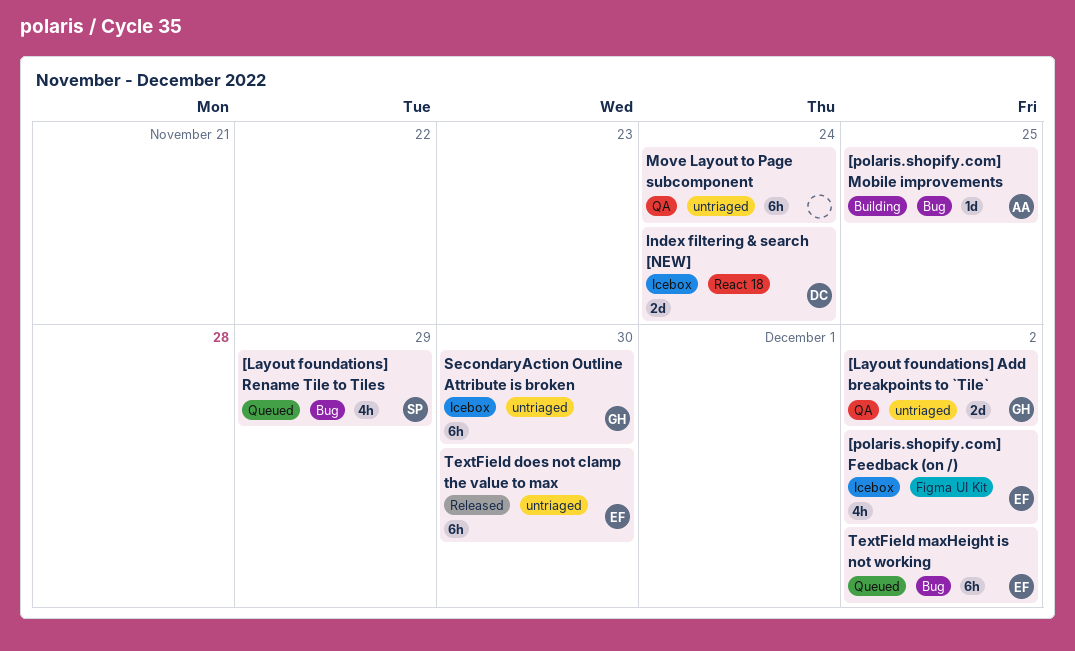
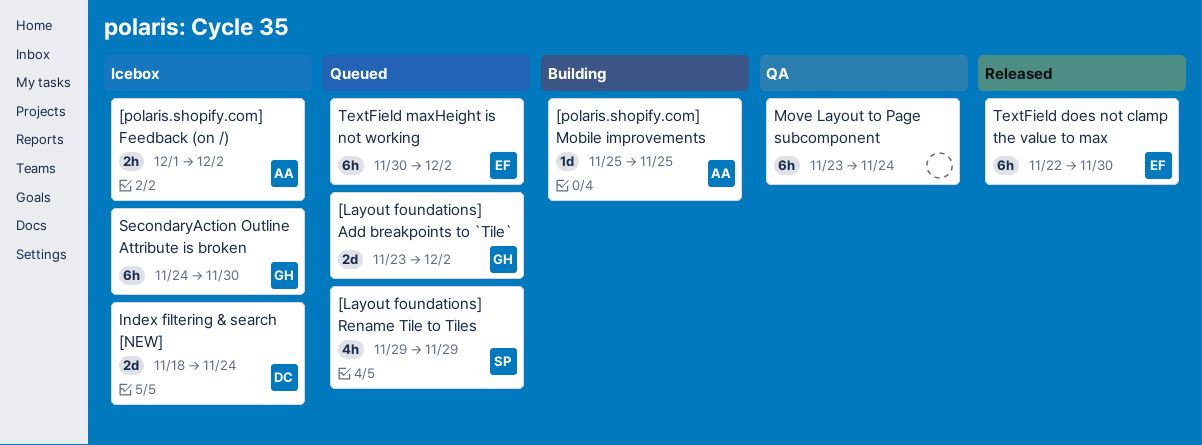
[Layout foundations] Add breakpoints to `Tile`, status: QA -> Queued
[polaris.shopify.com] Feedback (on /), owner: EF -> AA
[polaris.shopify.com] Feedback (on /), estimate: 4h -> 2h

